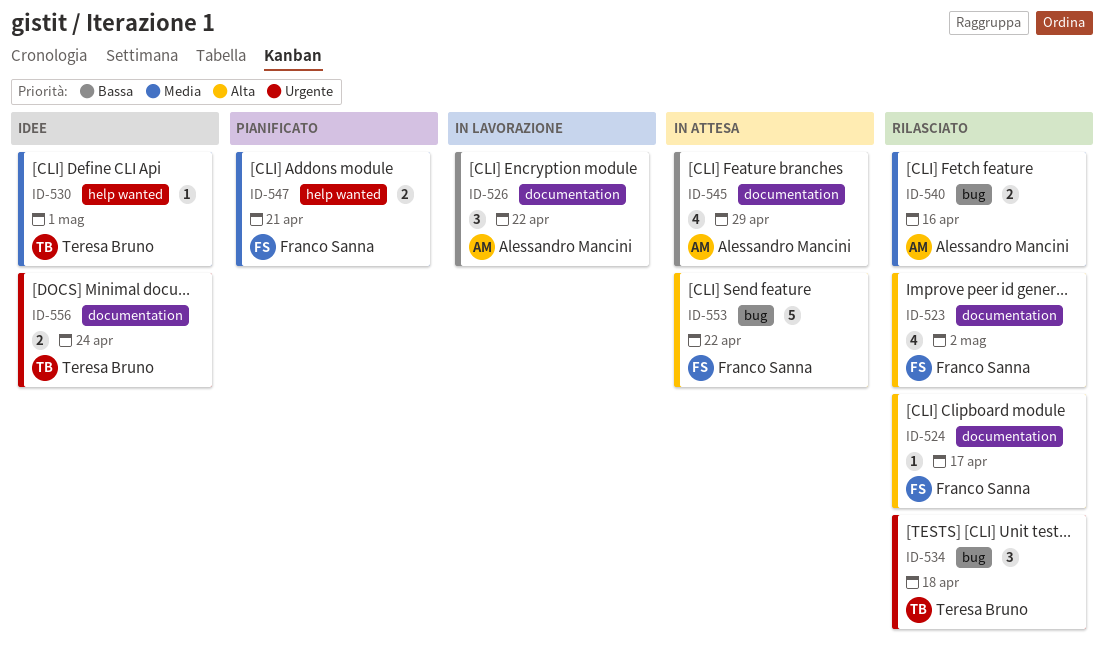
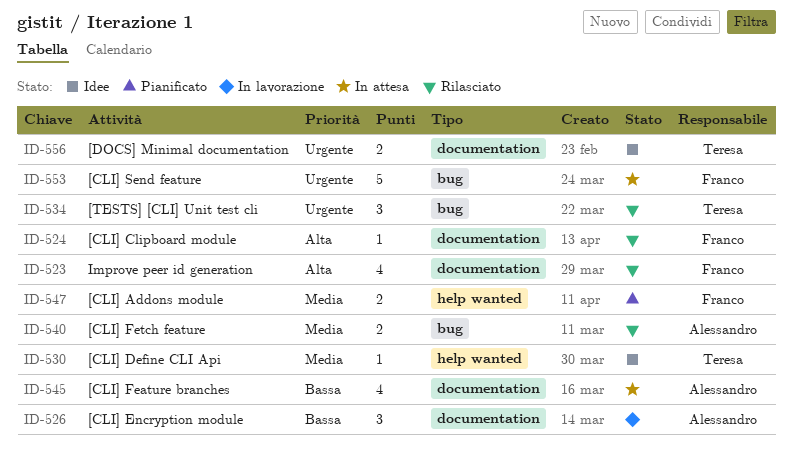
ID-553, priority: Alta -> Urgente

